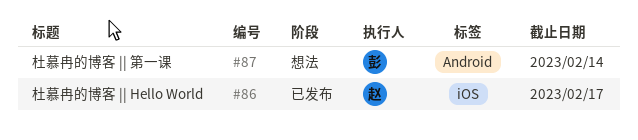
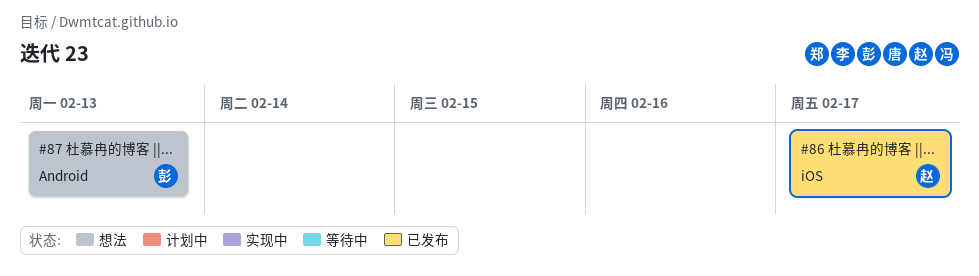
#87, due: Feb 14 -> Feb 13

